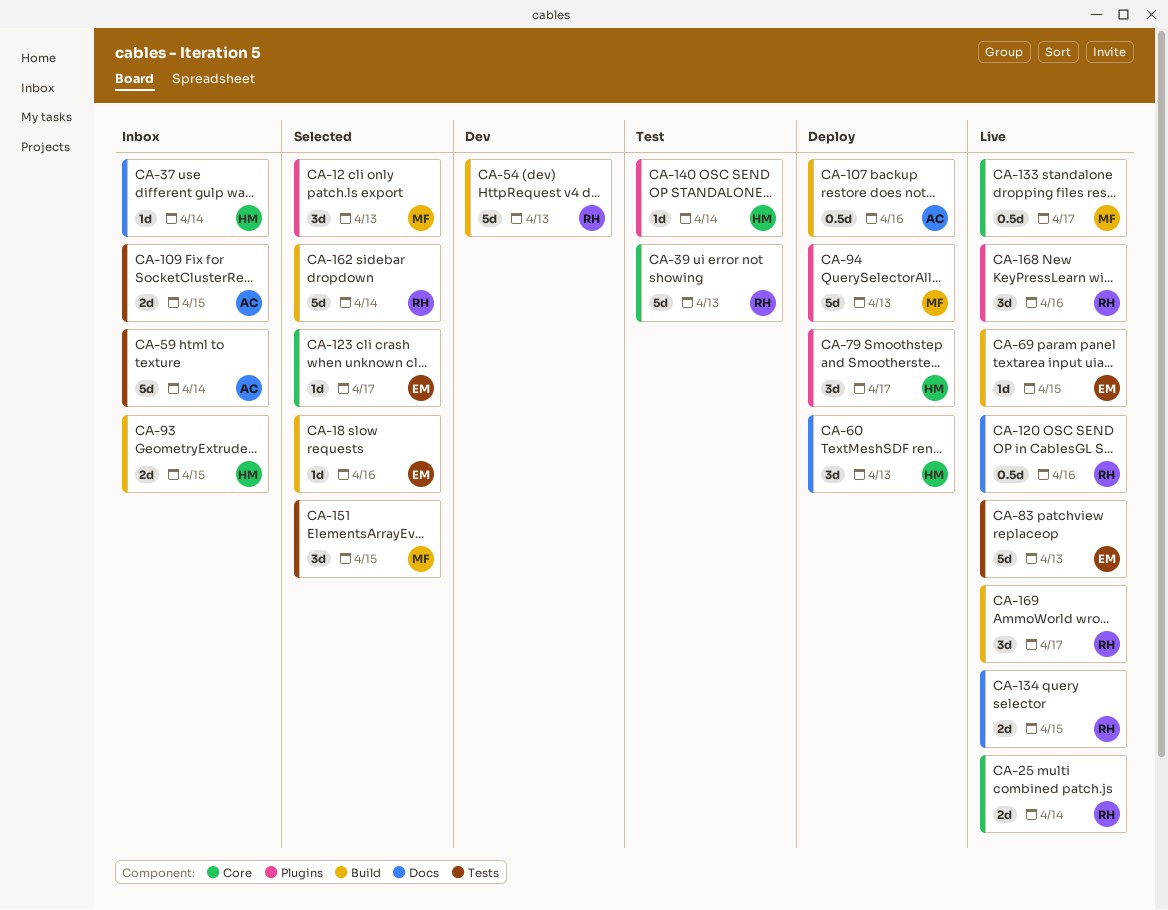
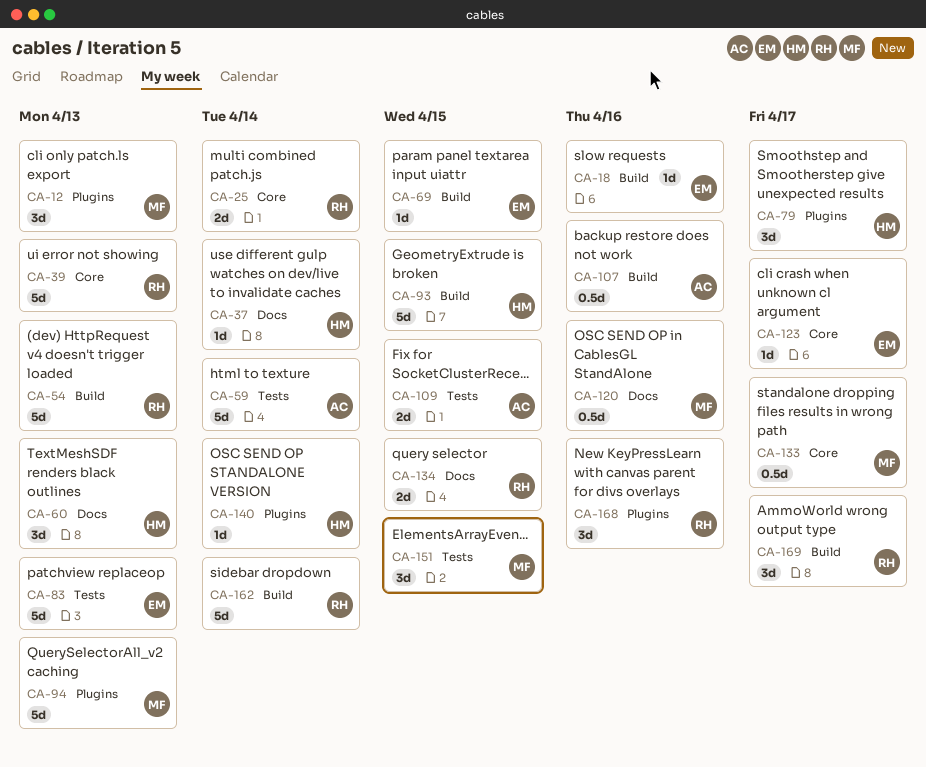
CA-93, estimate: 2d -> 5d
CA-120, owner: RH -> MF

